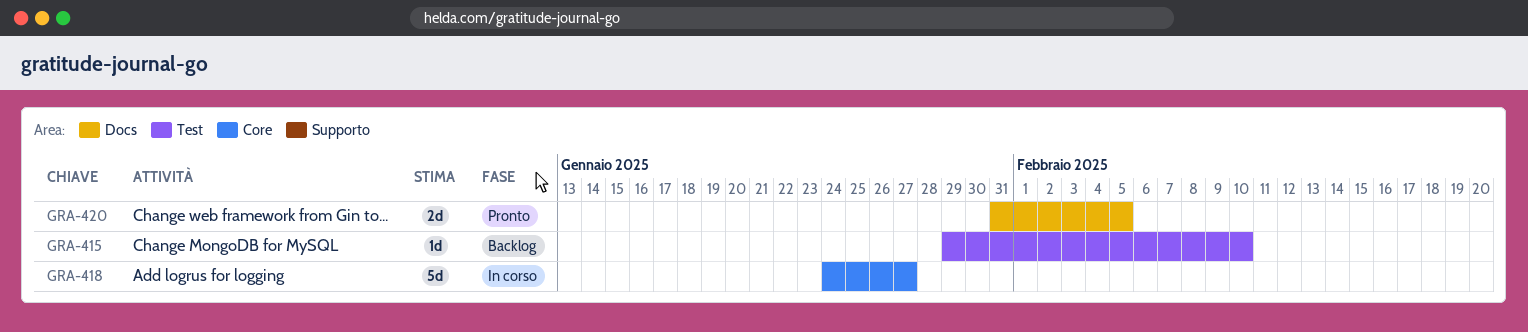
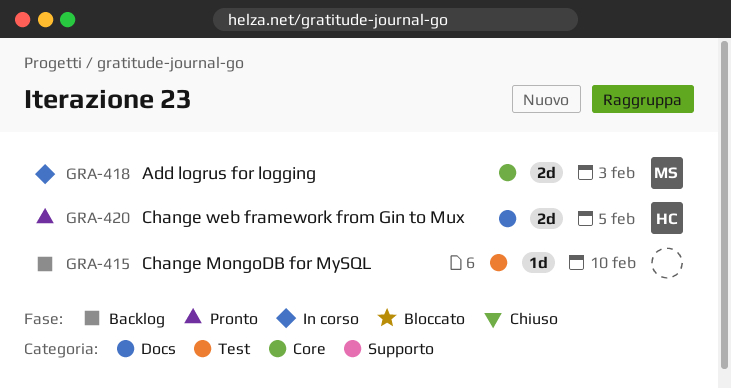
GRA-418, estimate: 5d -> 2d
GRA-418, due: Jan 27 -> Feb 3

